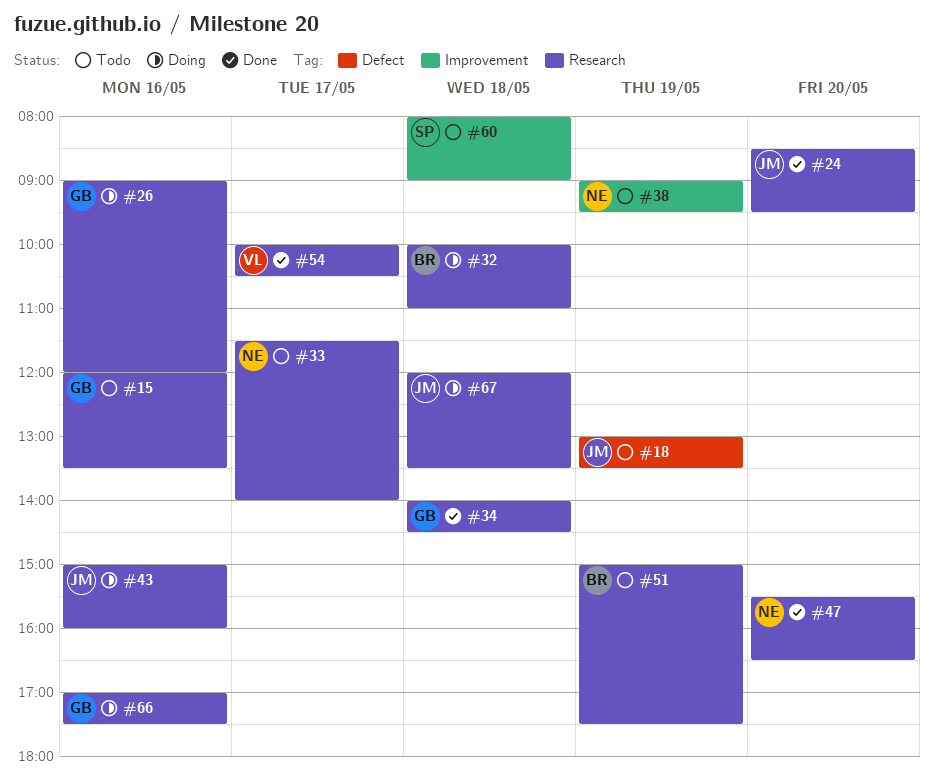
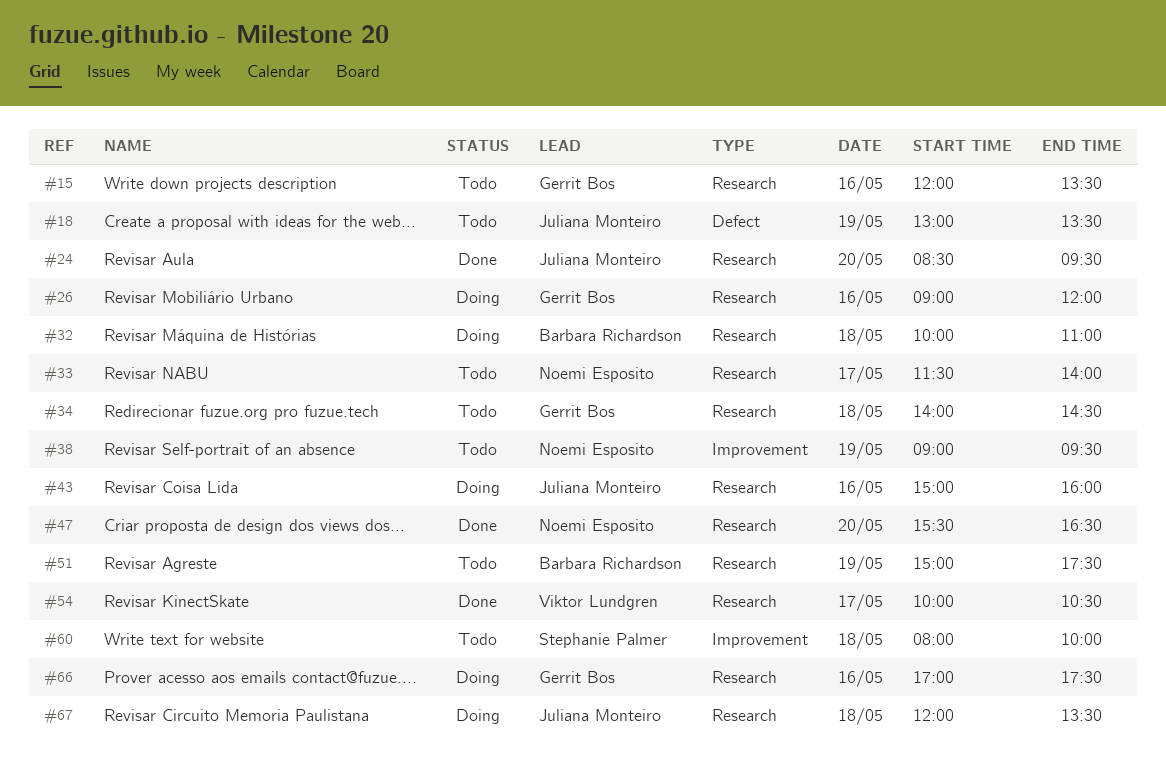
#34, status: Done -> Todo
#60, ends: 09:00 -> 10:00

